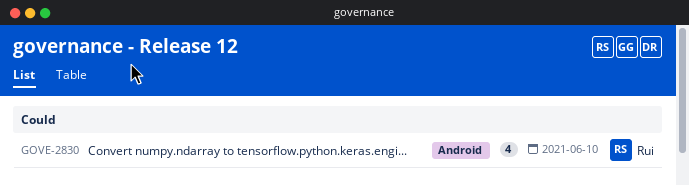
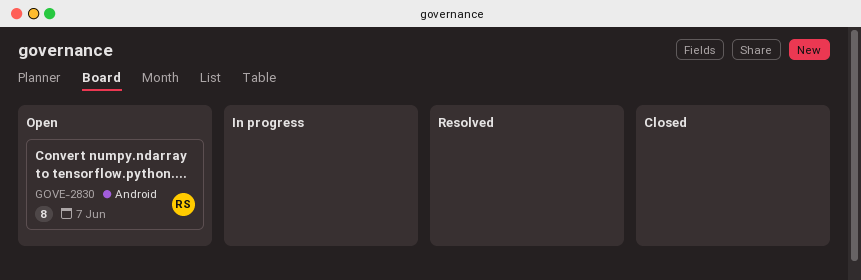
GOVE-2830, estimate: 4 -> 8
GOVE-2830, due: Jun 10 -> Jun 7

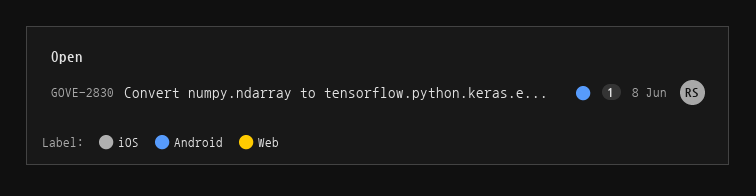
GOVE-2830, estimate: 8 -> 1
GOVE-2830, due: Jun 7 -> Jun 8

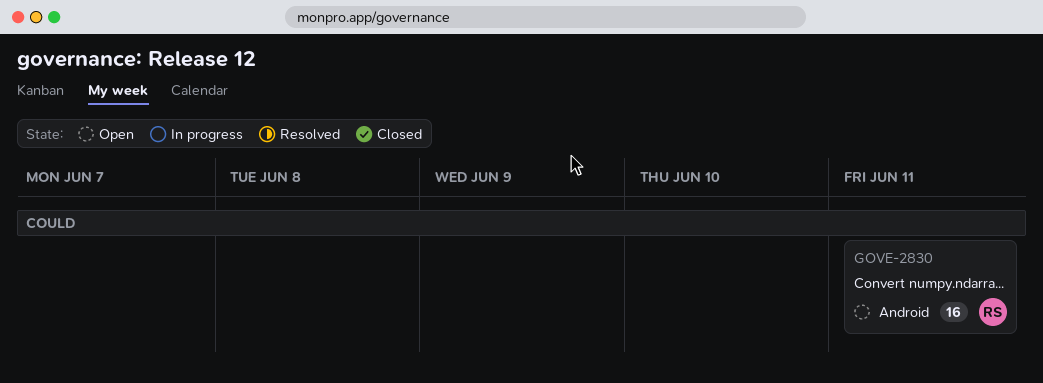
GOVE-2830, estimate: 1 -> 16
GOVE-2830, due: Jun 8 -> Jun 11

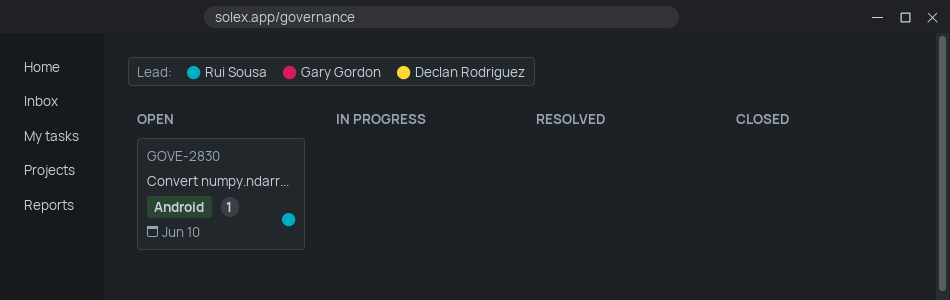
GOVE-2830, estimate: 16 -> 1
GOVE-2830, due: Jun 11 -> Jun 10

